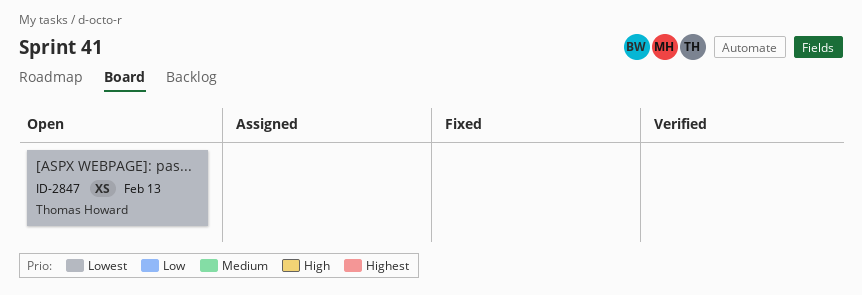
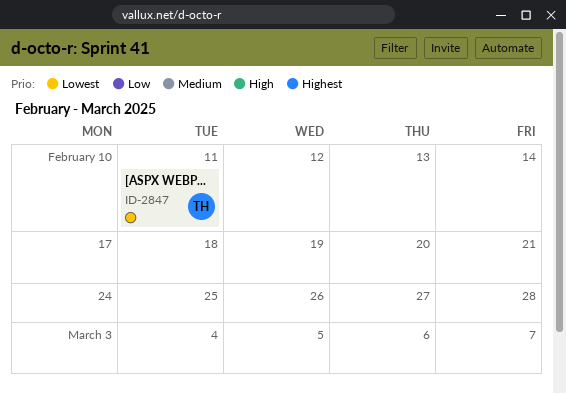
ID-2847, due: Feb 13 -> Feb 11

